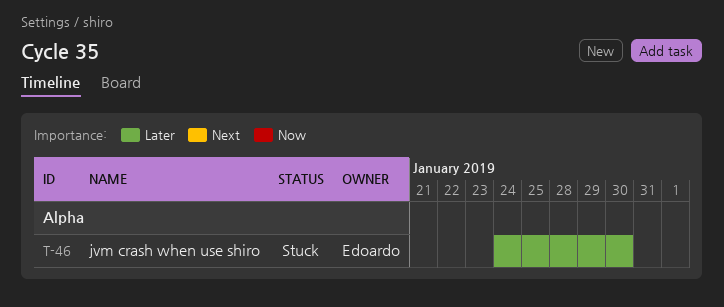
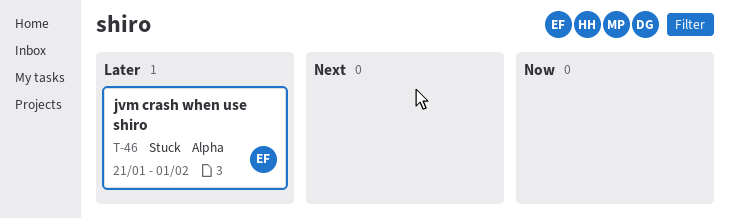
T-46, start: Jan 24 -> Jan 21
T-46, due: Jan 30 -> Feb 1

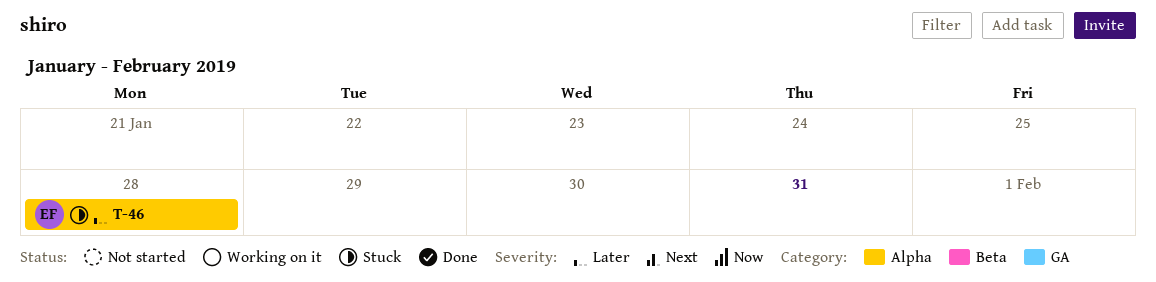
T-46, start: Jan 21 -> Jan 28
T-46, due: Feb 1 -> Jan 28

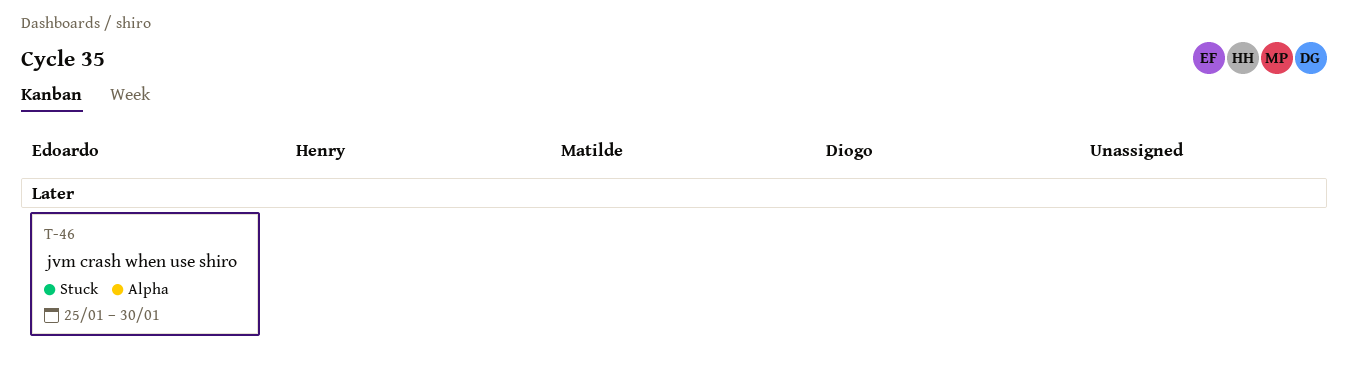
T-46, start: Jan 28 -> Jan 25
T-46, due: Jan 28 -> Jan 30

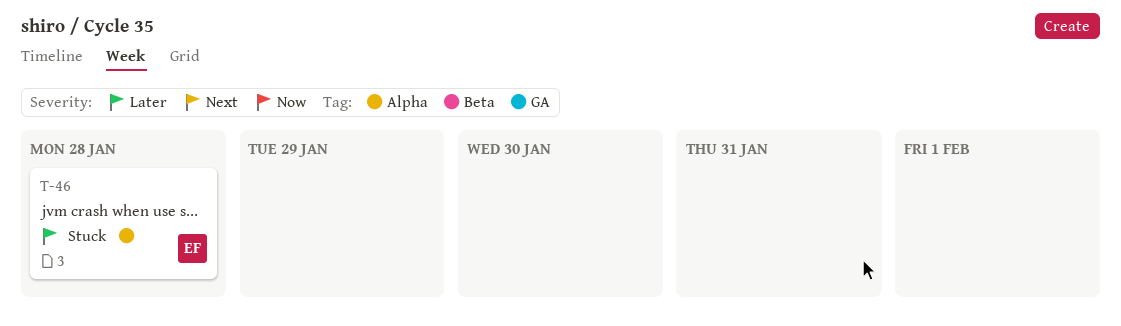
T-46, due: Jan 30 -> Jan 28

